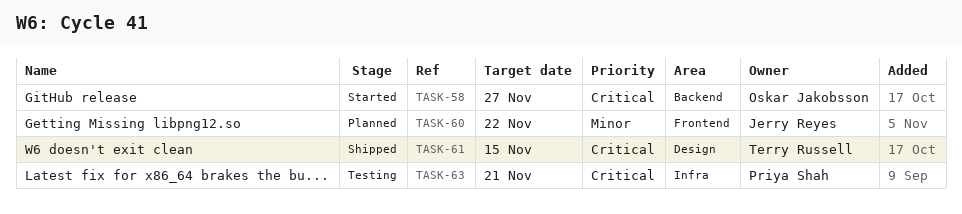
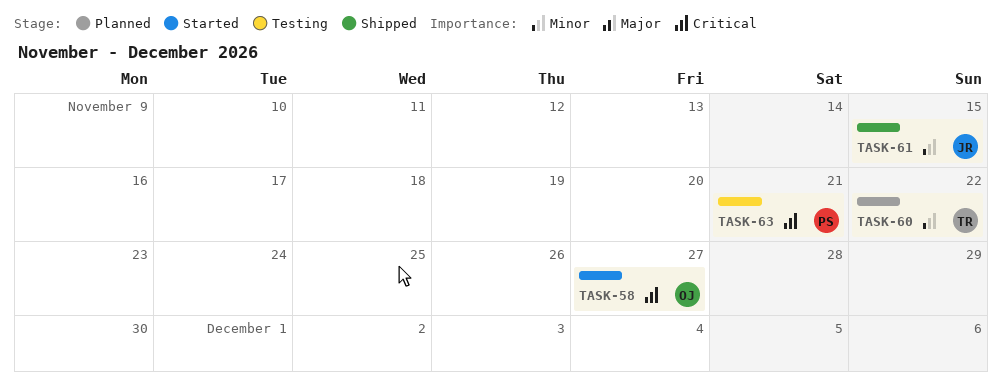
TASK-60, owner: Jerry Reyes -> Terry Russell
TASK-61, owner: Terry Russell -> Jerry Reyes
TASK-61, priority: Critical -> Minor

